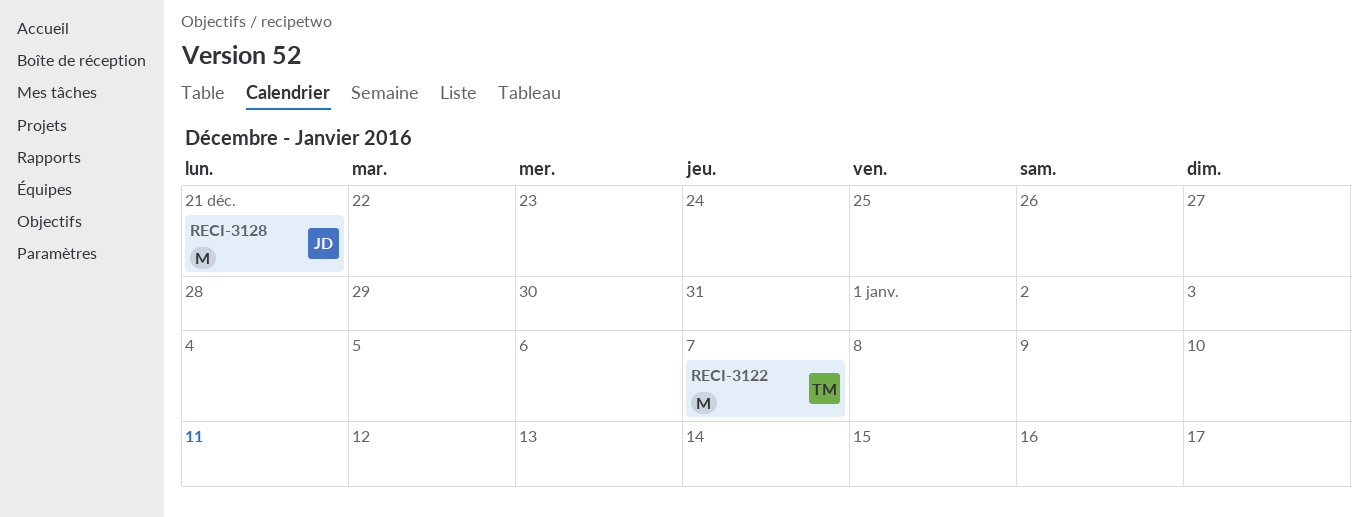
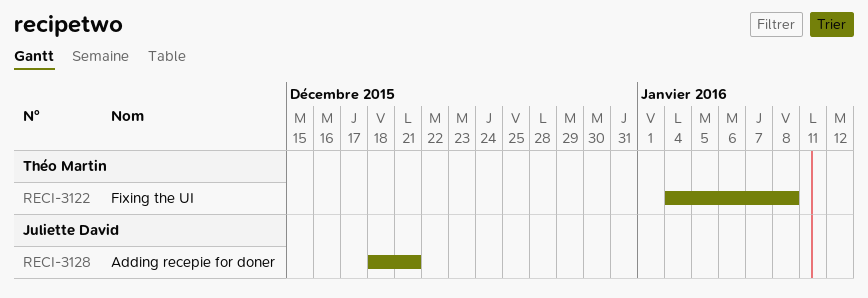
RECI-3122, due: Jan 7 -> Jan 8

